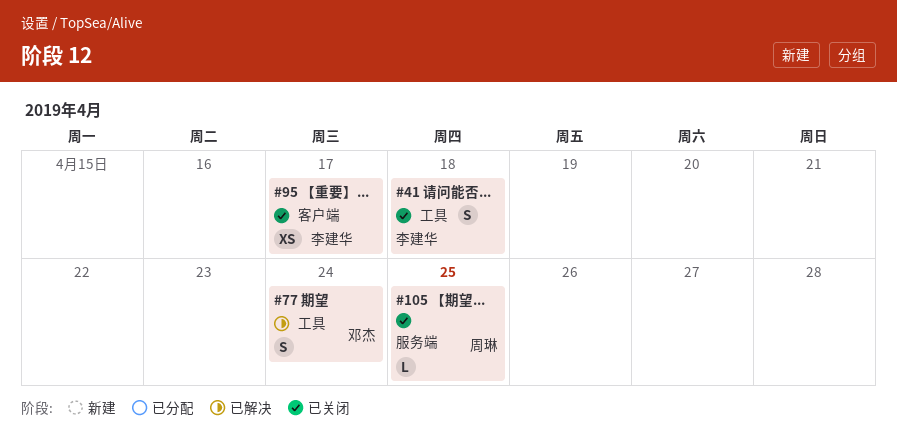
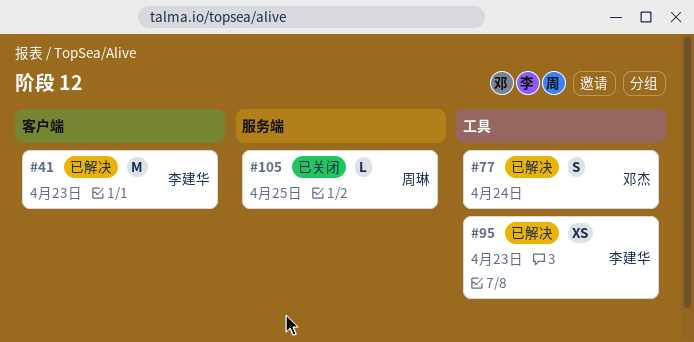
#41, status: 已关闭 -> 已解决
#41, label: 工具 -> 客户端
#41, estimate: S -> M
#41, due: Apr 18 -> Apr 23
#95, status: 已关闭 -> 已解决
#95, label: 客户端 -> 工具
#95, due: Apr 17 -> Apr 23

